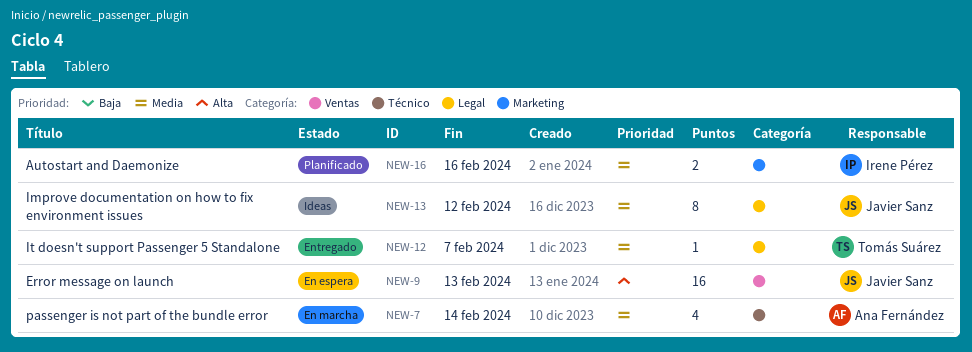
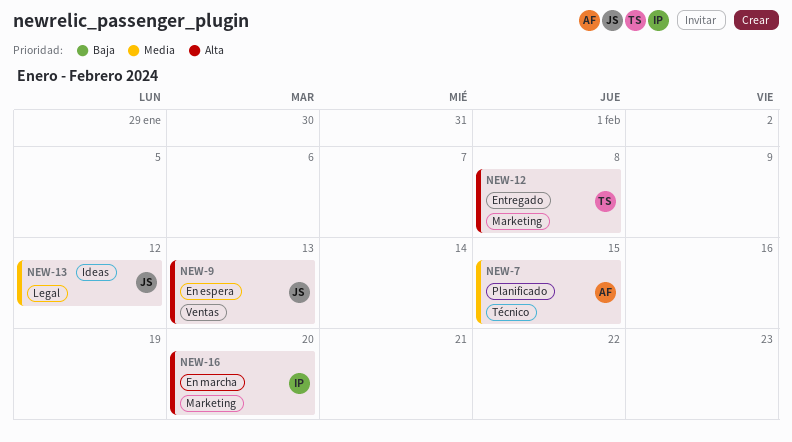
NEW-7, status: En marcha -> Planificado
NEW-7, due: Feb 14 -> Feb 15
NEW-12, priority: Media -> Alta
NEW-12, label: Legal -> Marketing
NEW-12, due: Feb 7 -> Feb 8
NEW-16, status: Planificado -> En marcha
NEW-16, priority: Media -> Alta
NEW-16, due: Feb 16 -> Feb 20

